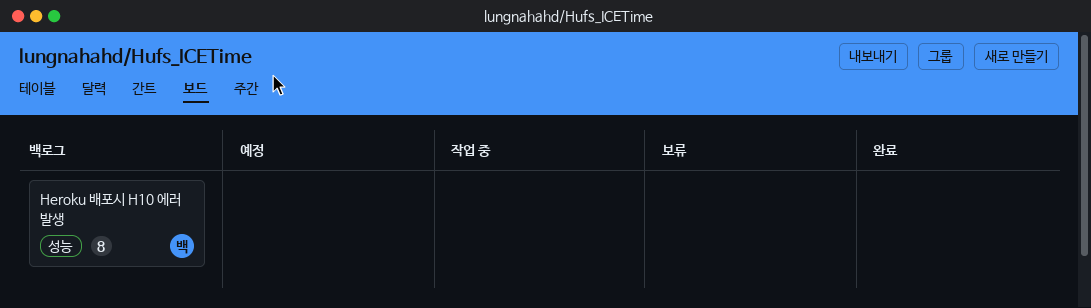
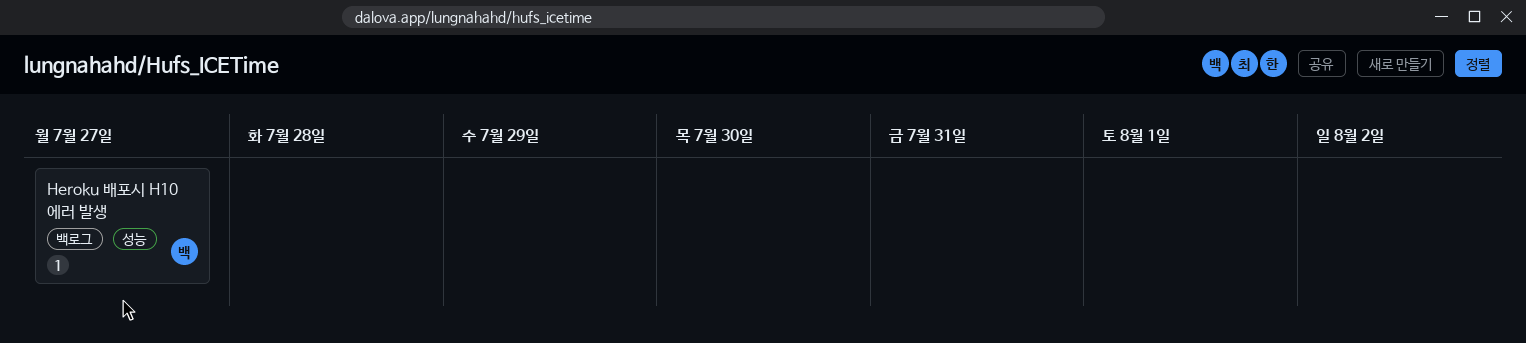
Heroku 배포시 H10 에러 발생, estimate: 8 -> 1

